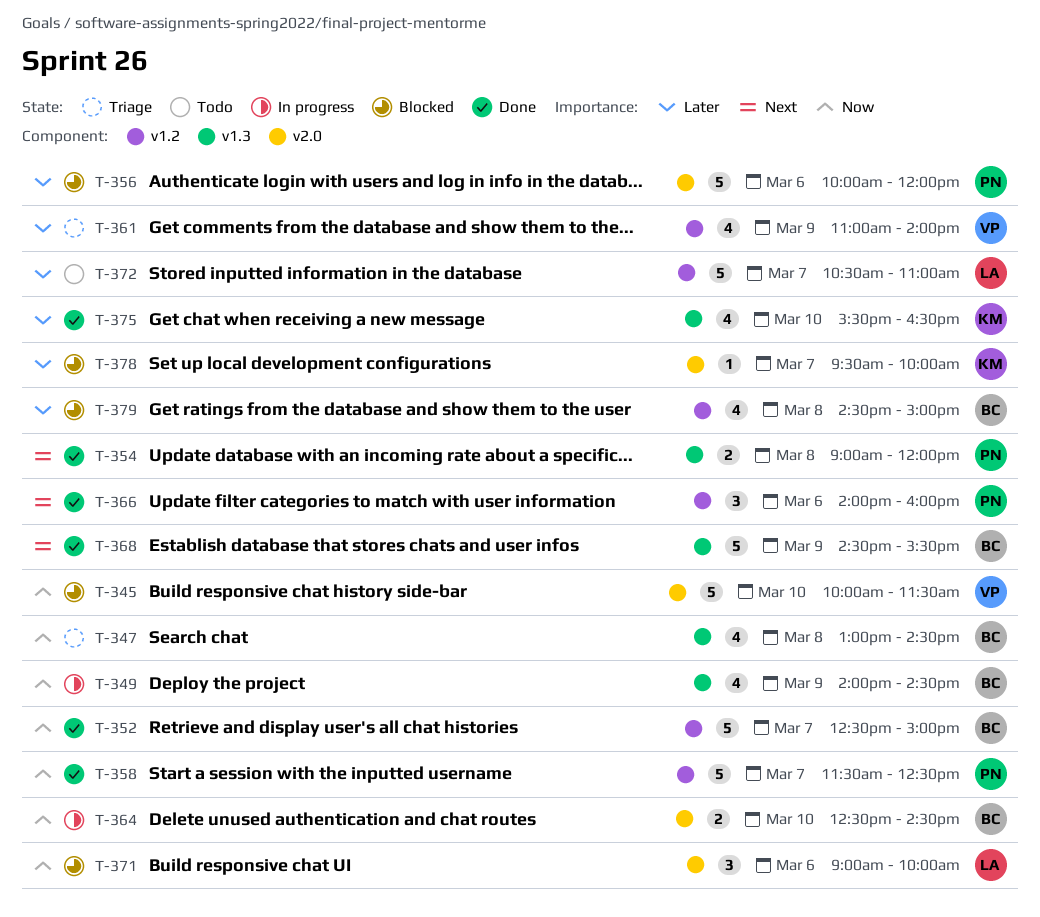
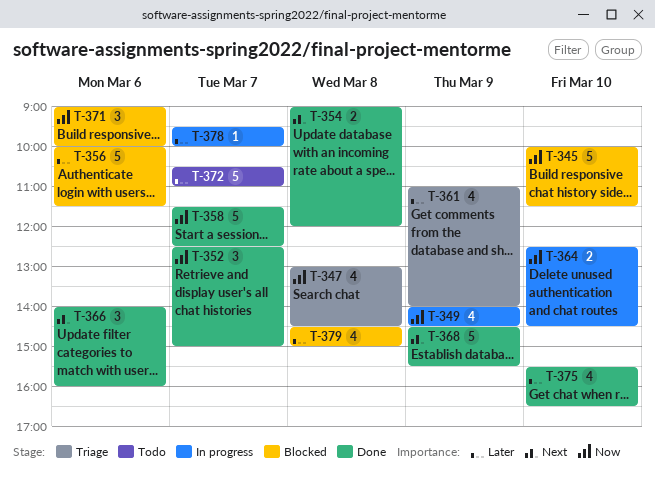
T-352, estimate: 5 -> 3
T-356, ends: 12:00 -> 11:30
T-378, status: Blocked -> In progress

